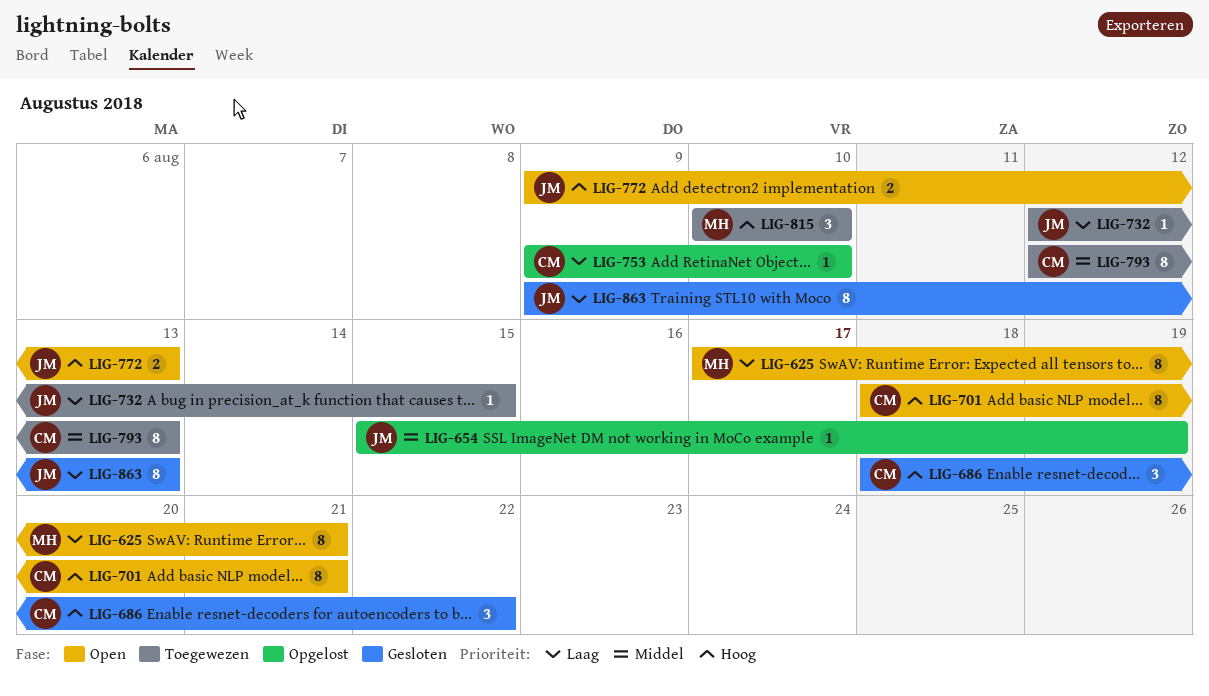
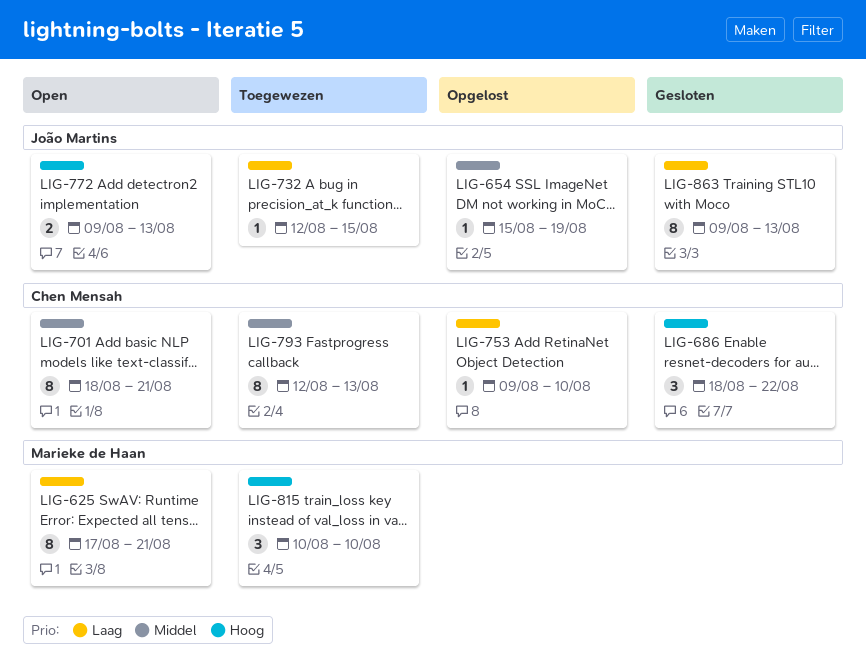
LIG-701, priority: Hoog -> Middel

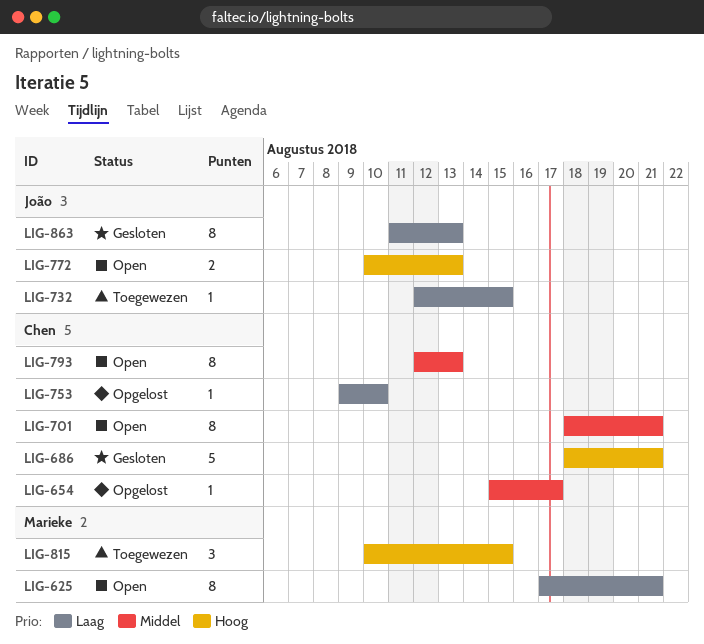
LIG-654, owner: João Martins -> Chen Mensah
LIG-654, due: Aug 19 -> Aug 17
LIG-686, estimate: 3 -> 5
LIG-686, due: Aug 22 -> Aug 21
LIG-772, start: Aug 9 -> Aug 10
LIG-793, status: Toegewezen -> Open
LIG-815, due: Aug 10 -> Aug 15
LIG-863, start: Aug 9 -> Aug 11

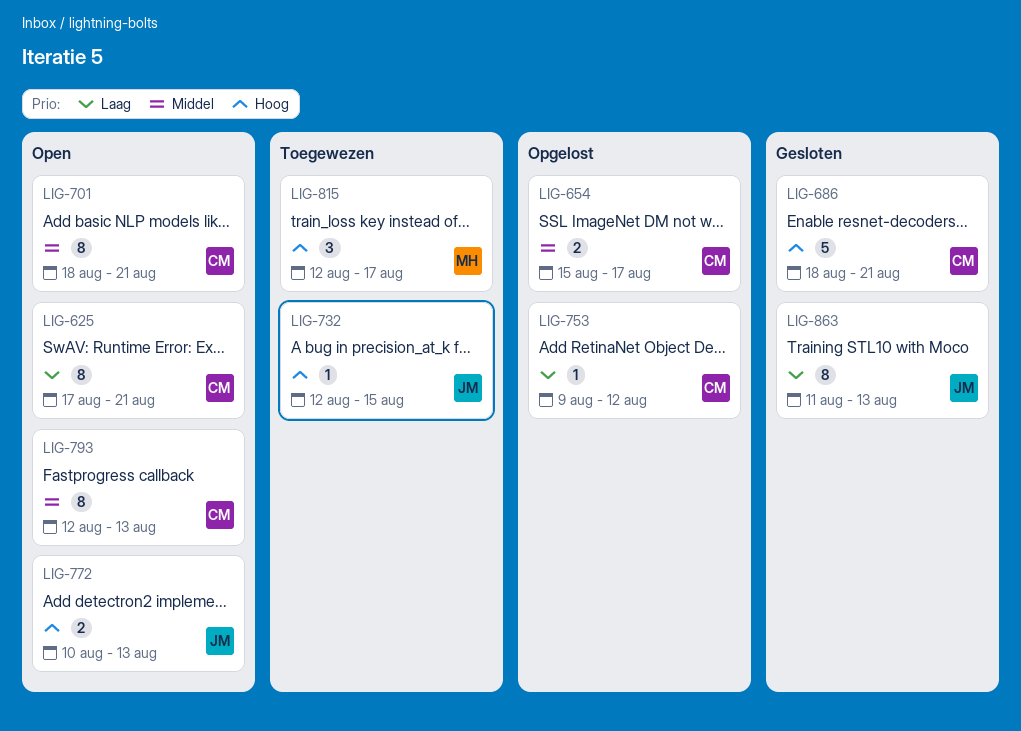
LIG-625, owner: Marieke -> Chen
LIG-654, estimate: 1 -> 2
LIG-732, priority: Laag -> Hoog
LIG-753, due: Aug 10 -> Aug 12
LIG-815, start: Aug 10 -> Aug 12
LIG-815, due: Aug 15 -> Aug 17

